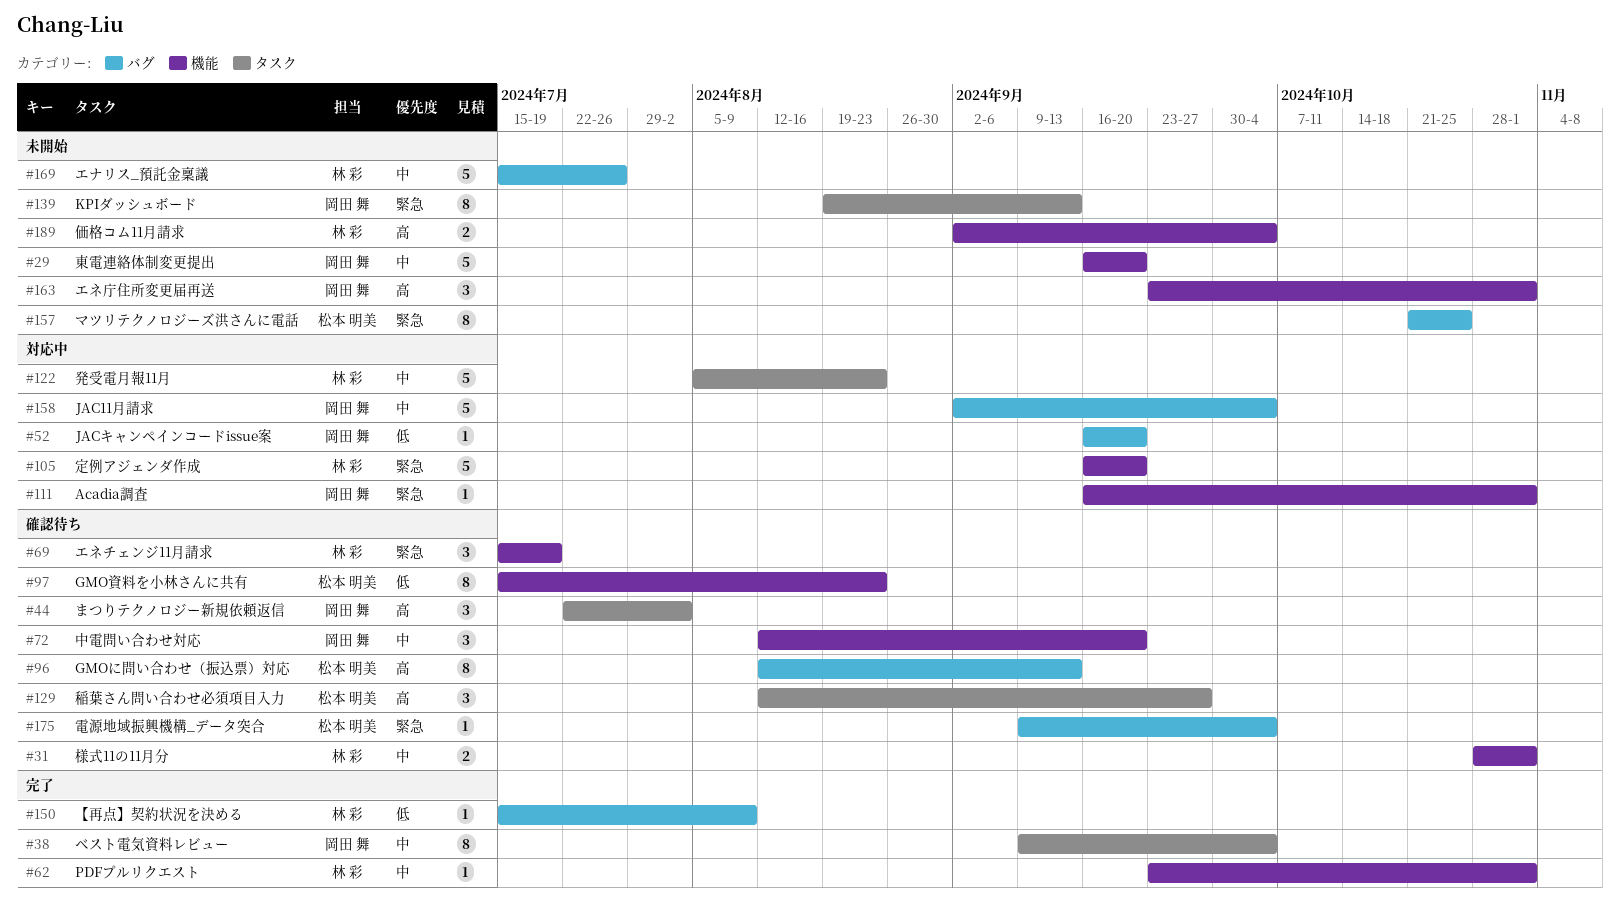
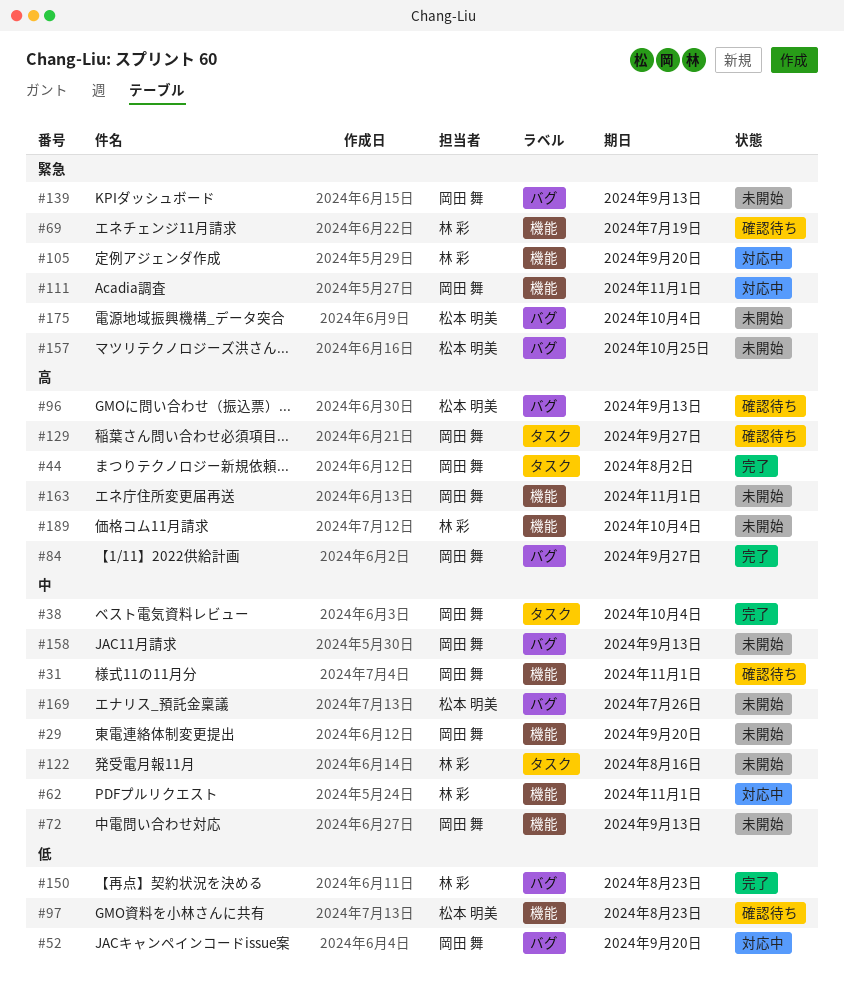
#31, owner: 林 彩 -> 岡田 舞
#44, status: 確認待ち -> 完了
#62, status: 完了 -> 対応中
#72, status: 確認待ち -> 未開始
#72, due: Sep 20 -> Sep 13
#84: none -> present
#122, status: 対応中 -> 未開始
#122, due: Aug 23 -> Aug 16
#129, owner: 松本 明美 -> 岡田 舞
#139, label: タスク -> バグ
#150, due: Aug 9 -> Aug 23
#158, status: 対応中 -> 未開始
#158, due: Oct 4 -> Sep 13
#169, owner: 林 彩 -> 松本 明美
#175, status: 確認待ち -> 未開始

